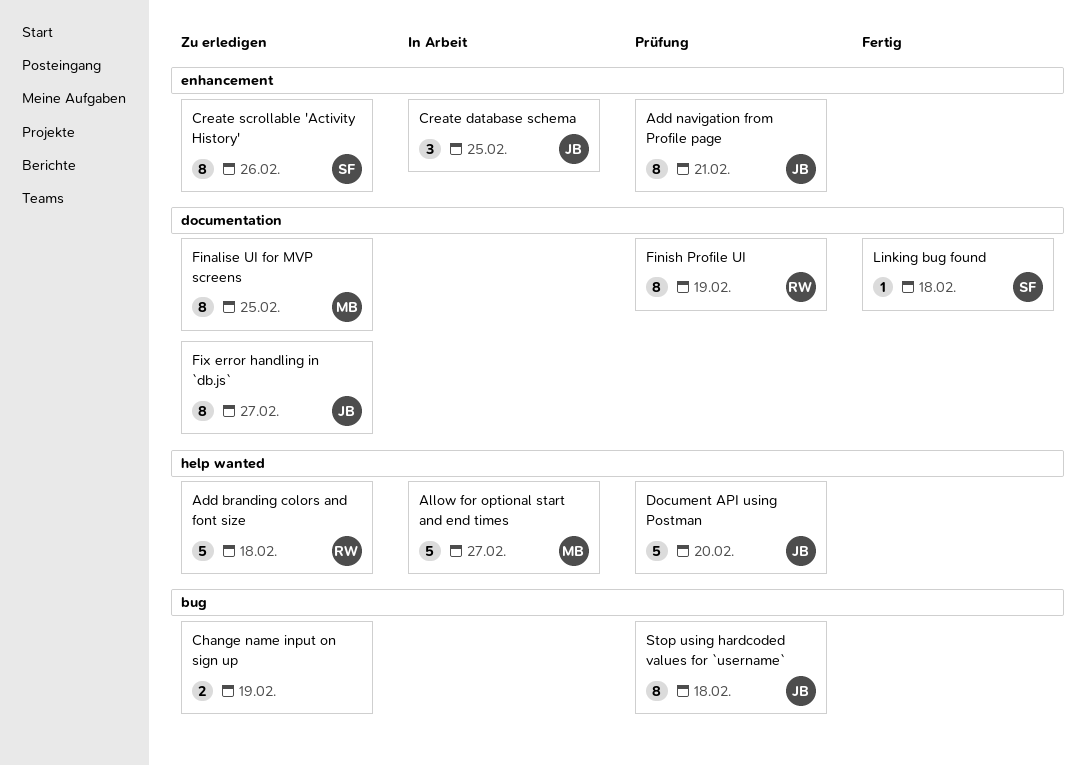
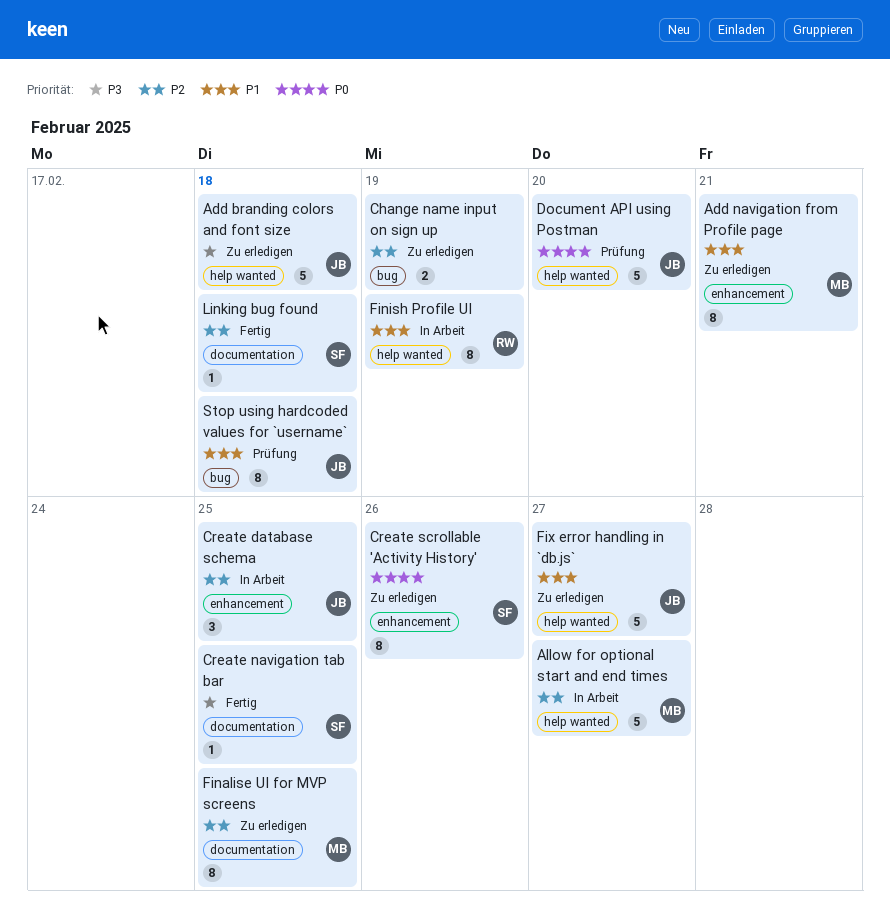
Add branding colors and font size, owner: RW -> JB
Add navigation from Profile page, status: Prüfung -> Zu erledigen
Add navigation from Profile page, owner: JB -> MB
Create navigation tab bar: none -> present
Finish Profile UI, status: Prüfung -> In Arbeit
Finish Profile UI, label: documentation -> help wanted
Fix error handling in `db.js`, label: documentation -> help wanted
Fix error handling in `db.js`, estimate: 8 -> 5

